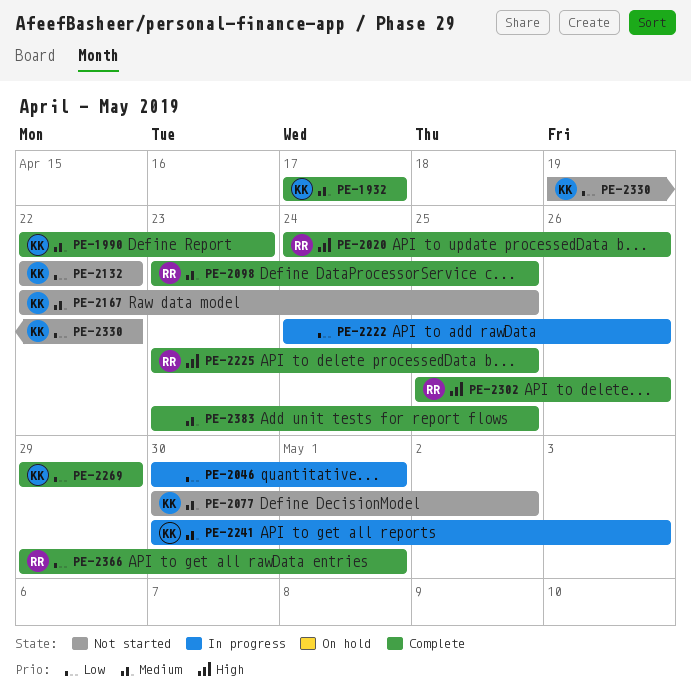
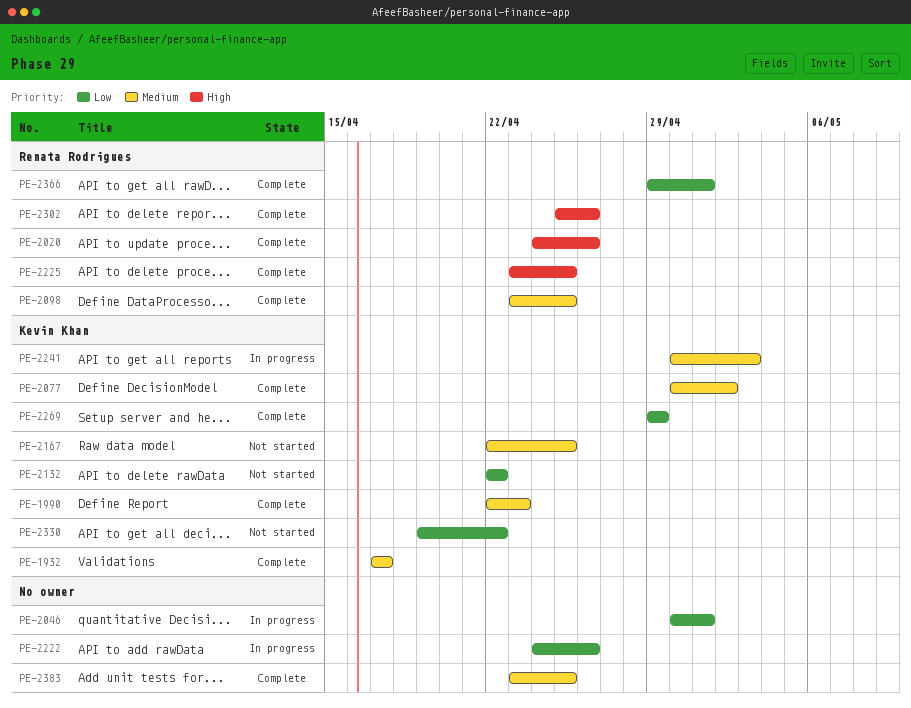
PE-2077, status: Not started -> Complete

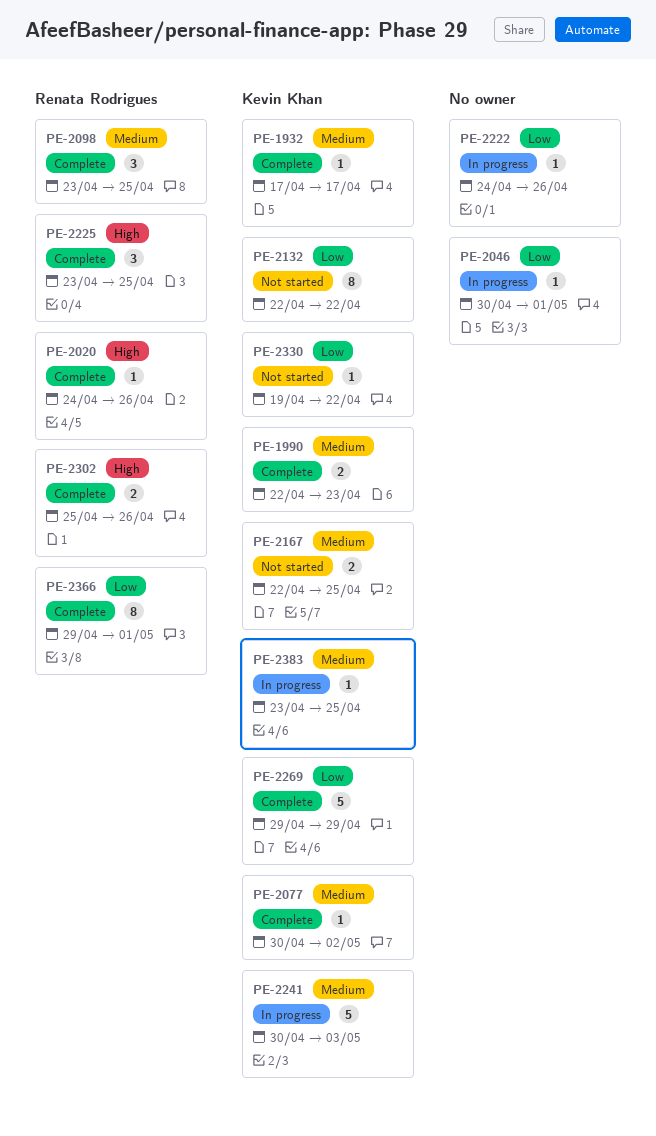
PE-2383, status: Complete -> In progress
PE-2383, owner: none -> Kevin Khan

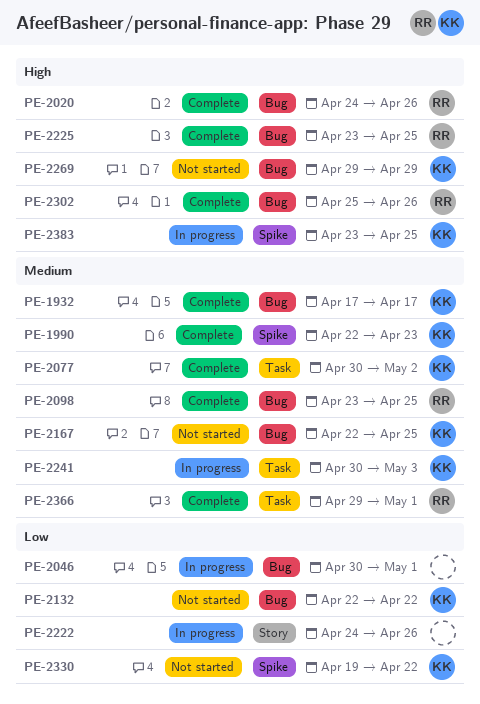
PE-2269, status: Complete -> Not started
PE-2269, priority: Low -> High
PE-2366, priority: Low -> Medium
PE-2383, priority: Medium -> High

